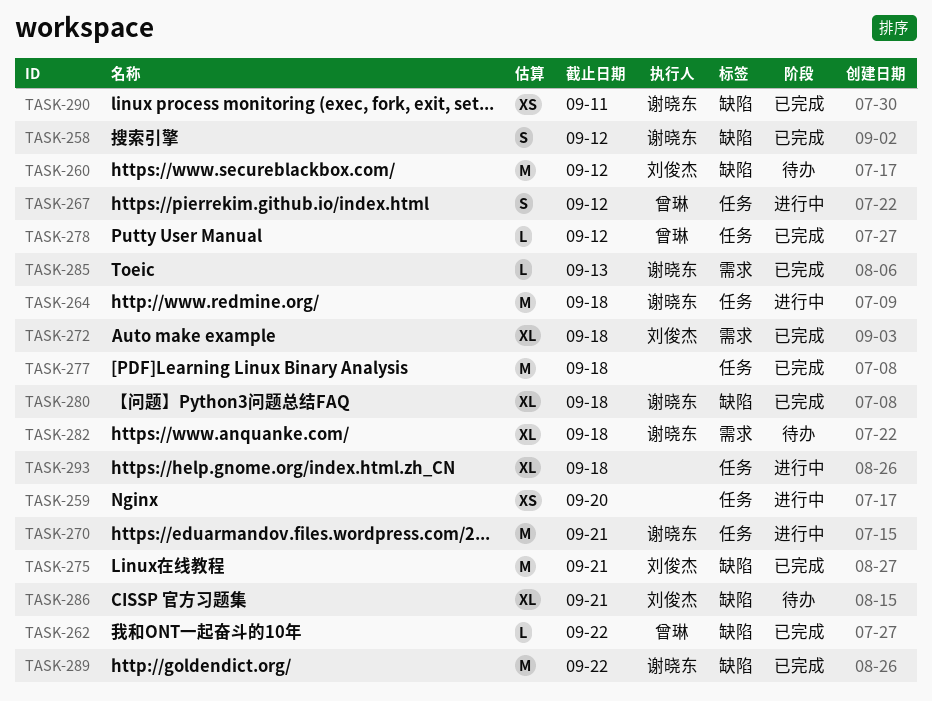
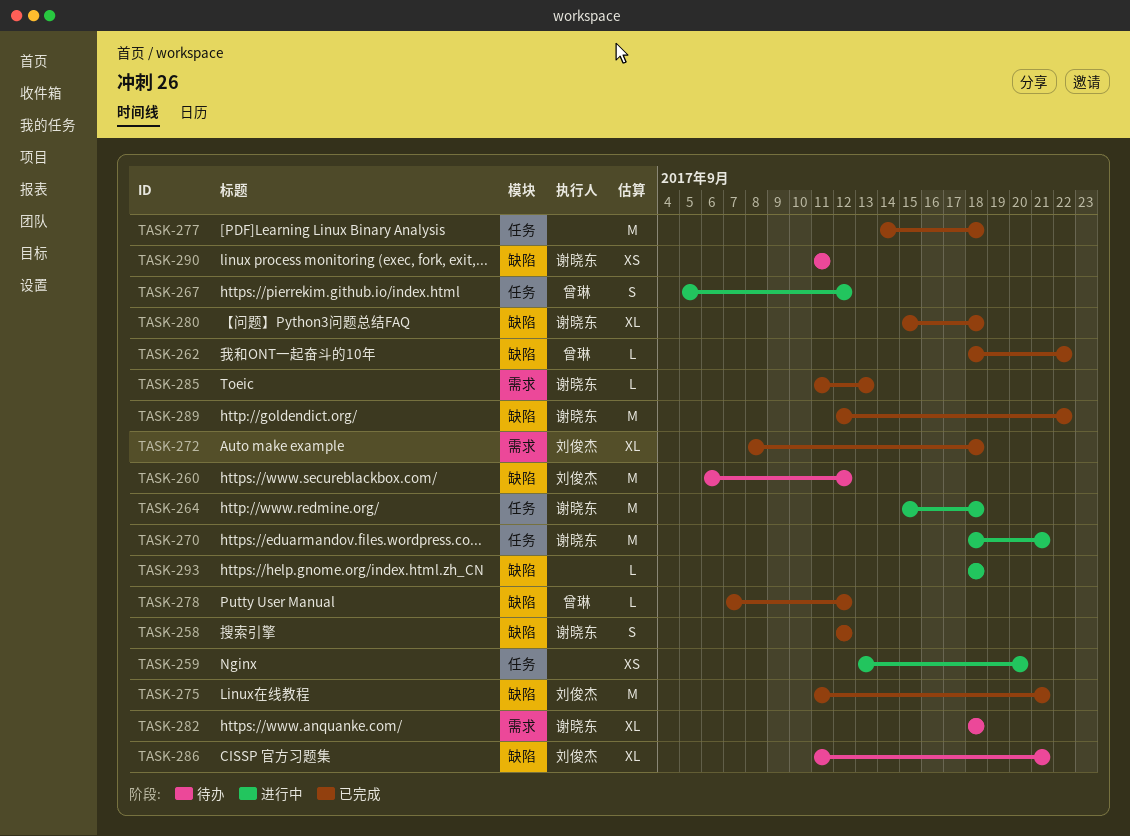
TASK-278, label: 任务 -> 缺陷
TASK-290, status: 已完成 -> 待办
TASK-293, label: 任务 -> 缺陷
TASK-293, estimate: XL -> L

